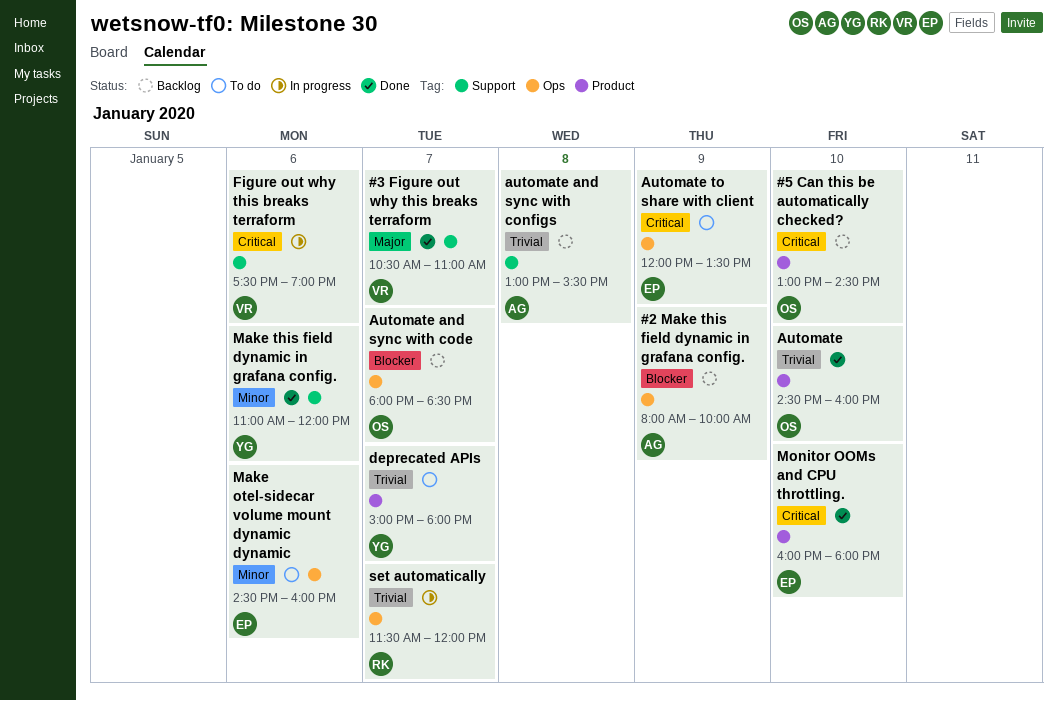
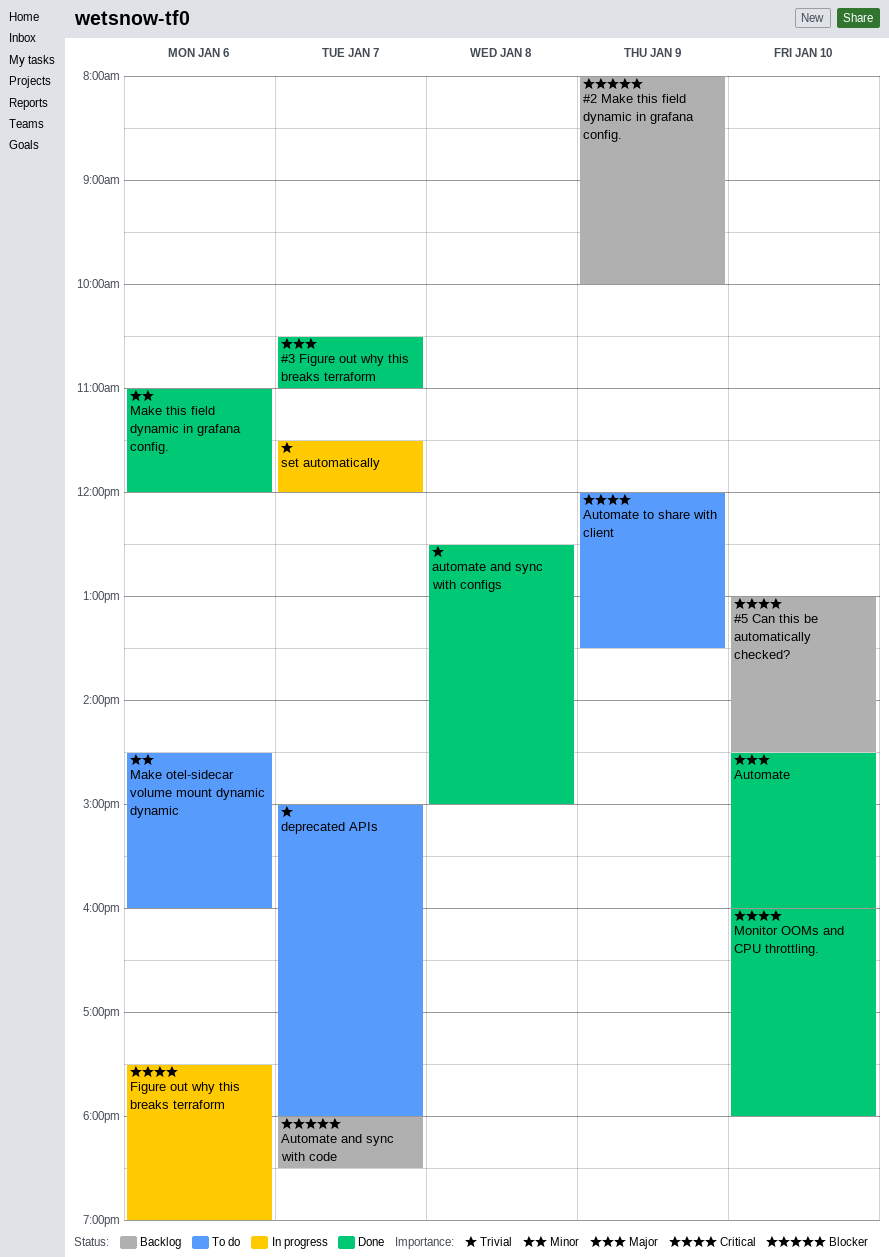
Automate, priority: Trivial -> Major
automate and sync with configs, status: Backlog -> Done
automate and sync with configs, begins: 13:00 -> 12:30
automate and sync with configs, ends: 15:30 -> 15:00

